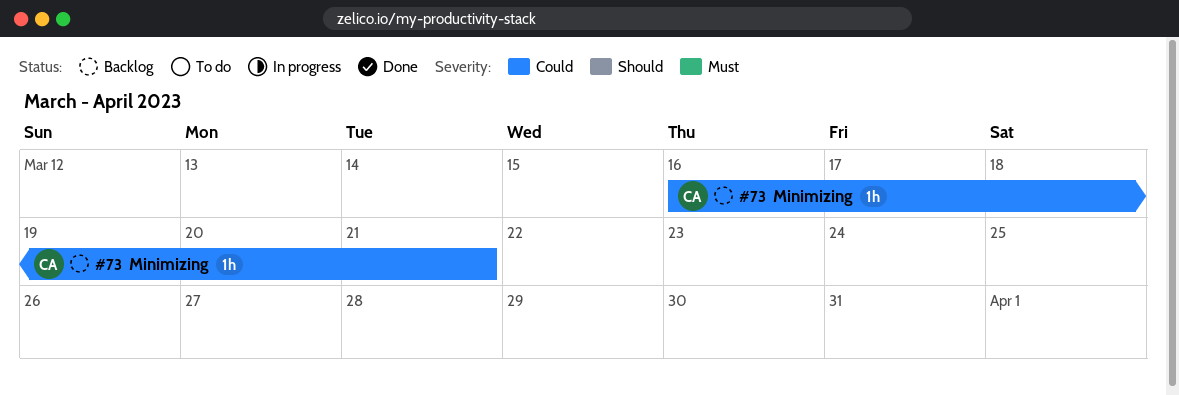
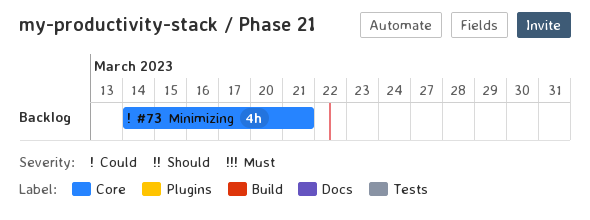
#73, estimate: 1h -> 4h
#73, start: Mar 16 -> Mar 14

